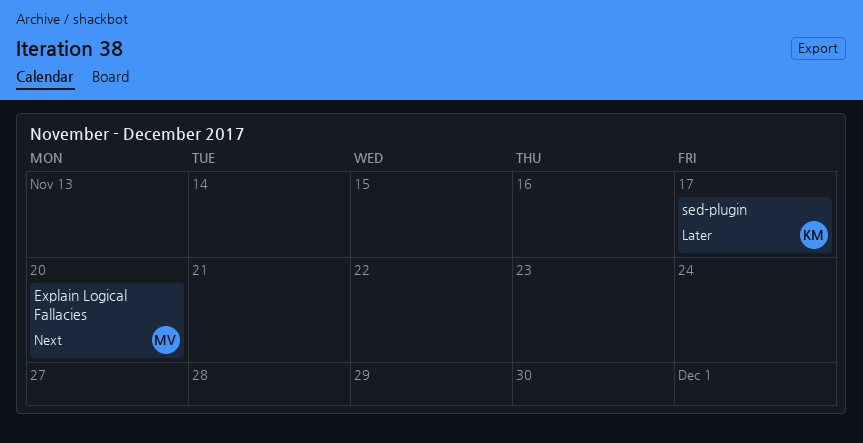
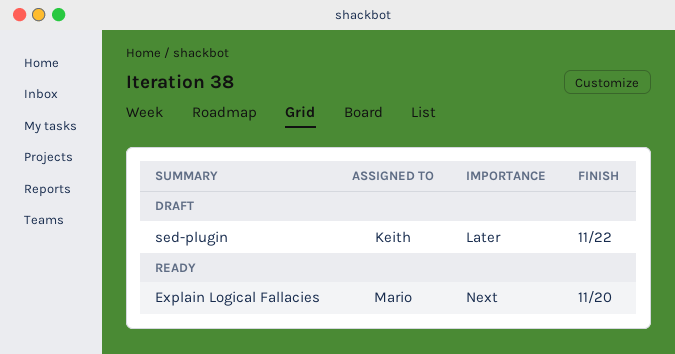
sed-plugin, due: Nov 17 -> Nov 22

